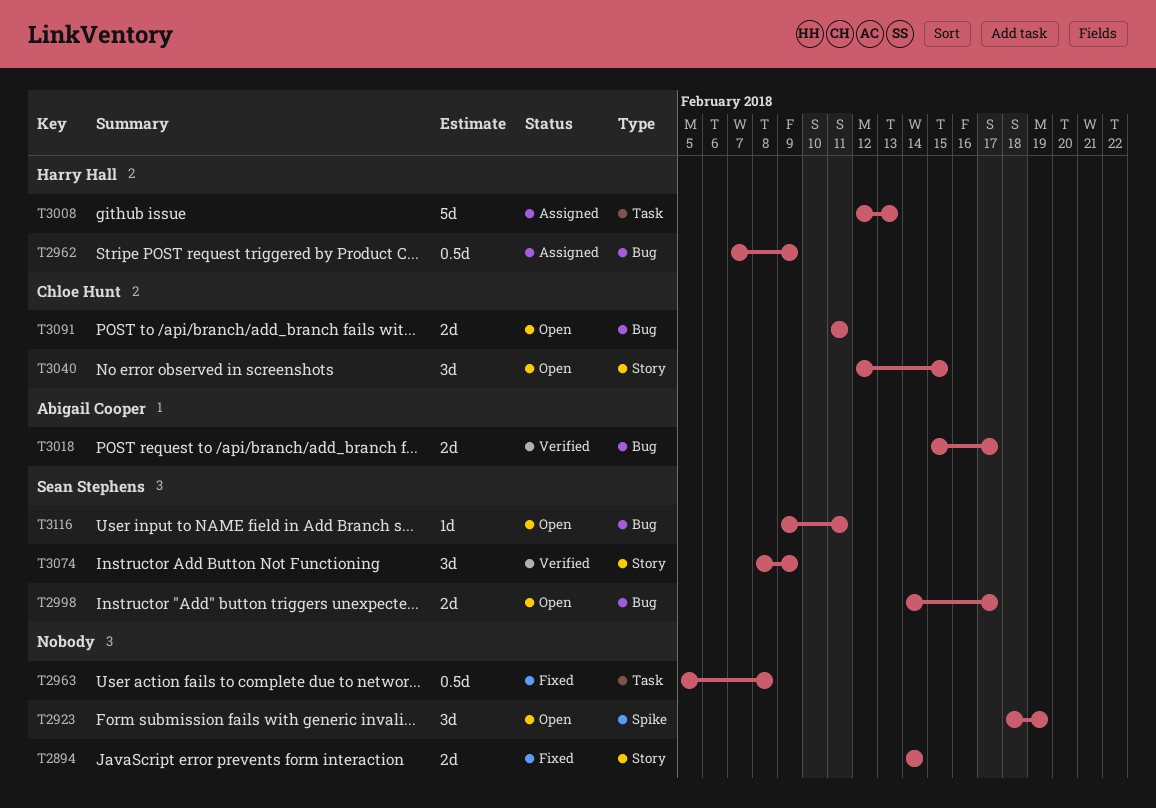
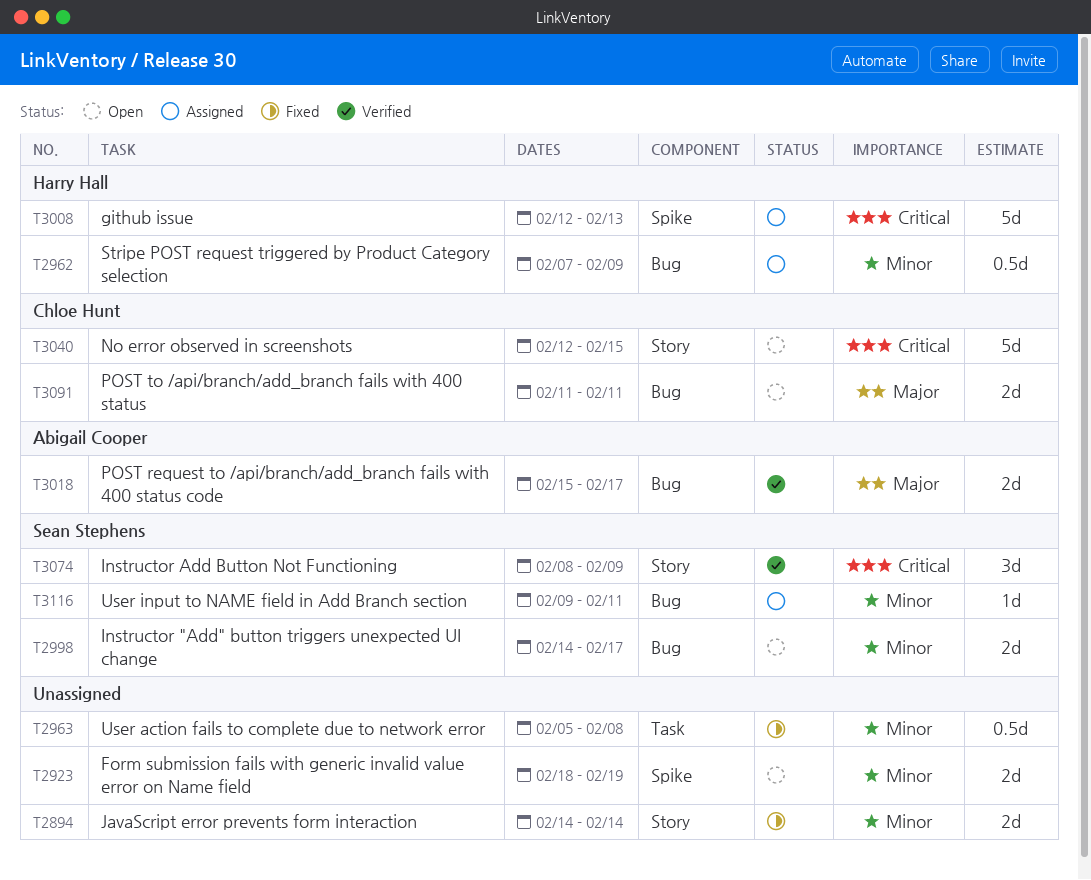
T2923, estimate: 3d -> 2d
T3008, label: Task -> Spike
T3040, estimate: 3d -> 5d
T3116, status: Open -> Assigned

